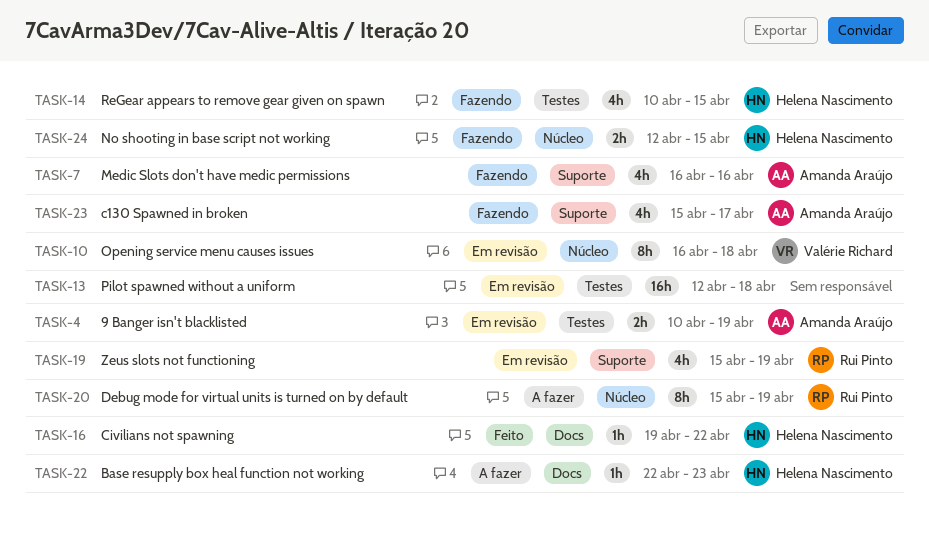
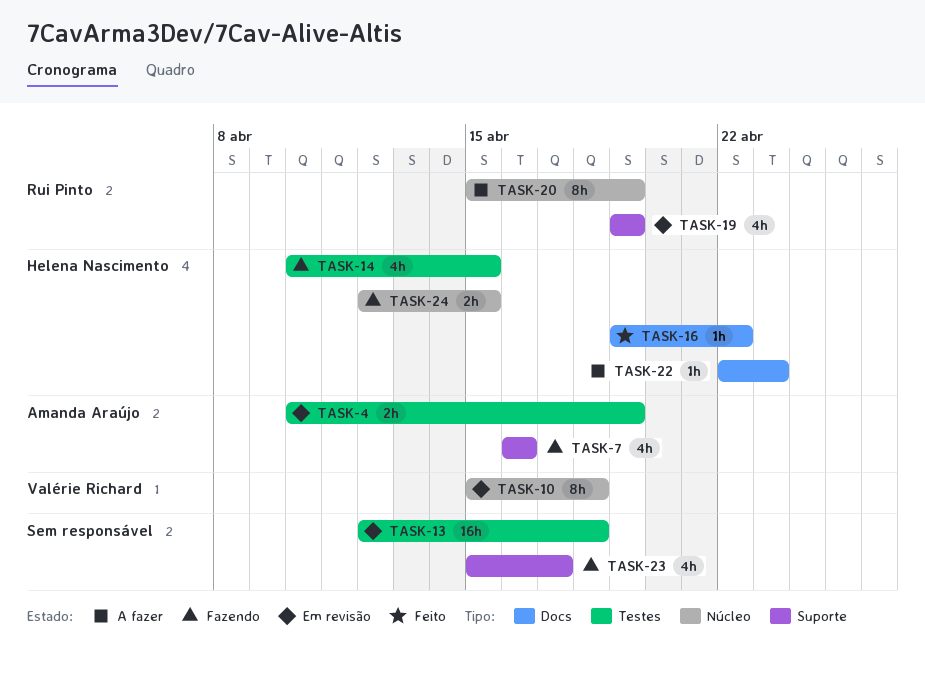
TASK-10, start: Apr 16 -> Apr 15
TASK-19, start: Apr 15 -> Apr 19
TASK-23, owner: Amanda Araújo -> none

